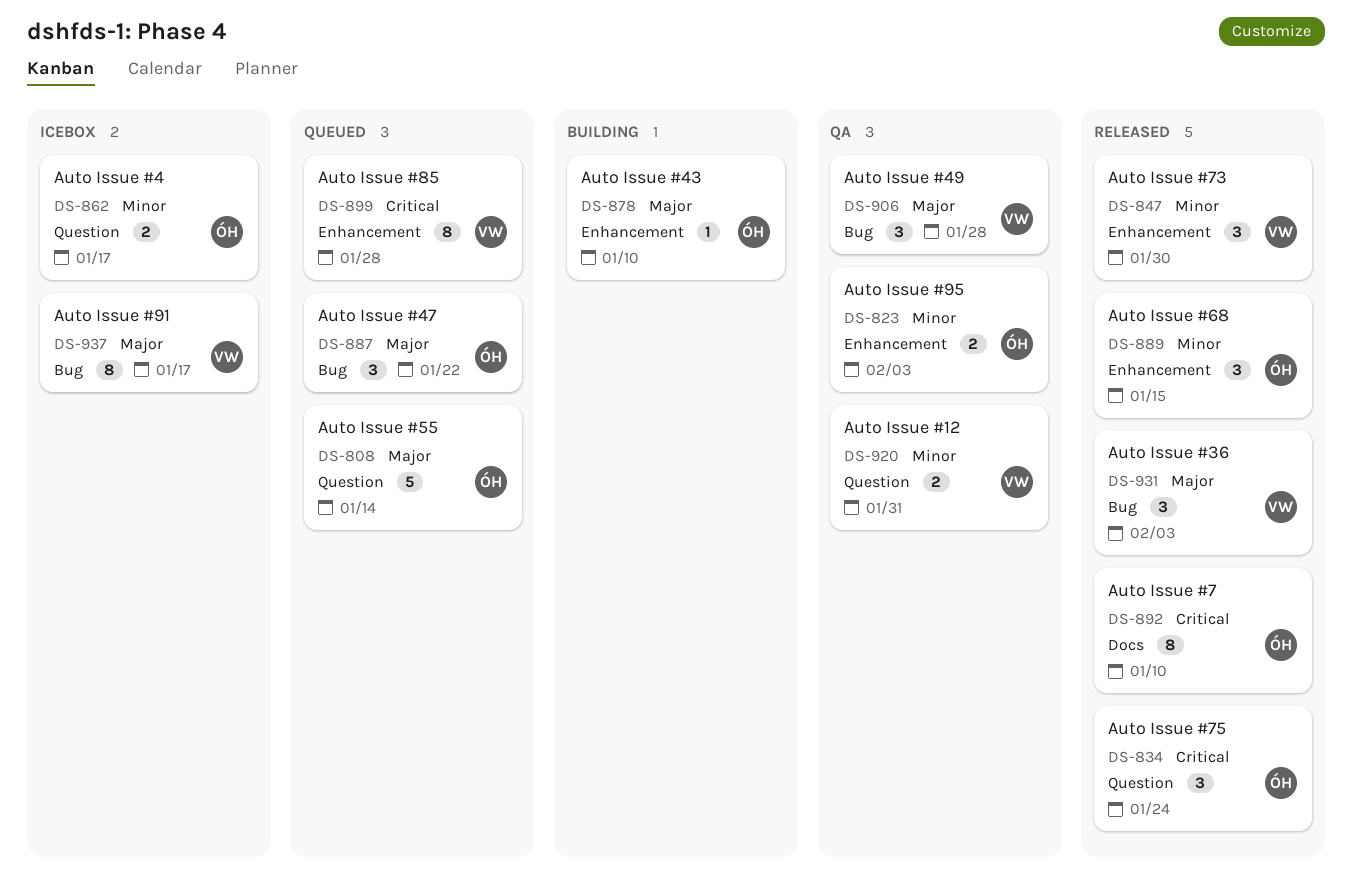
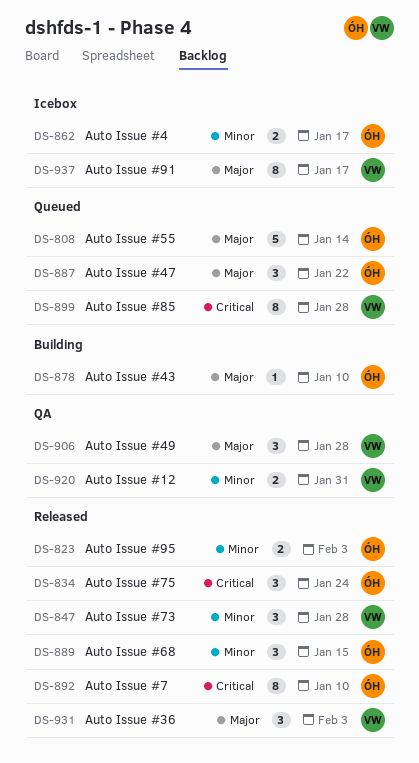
DS-823, status: QA -> Released
DS-847, due: Jan 30 -> Jan 28

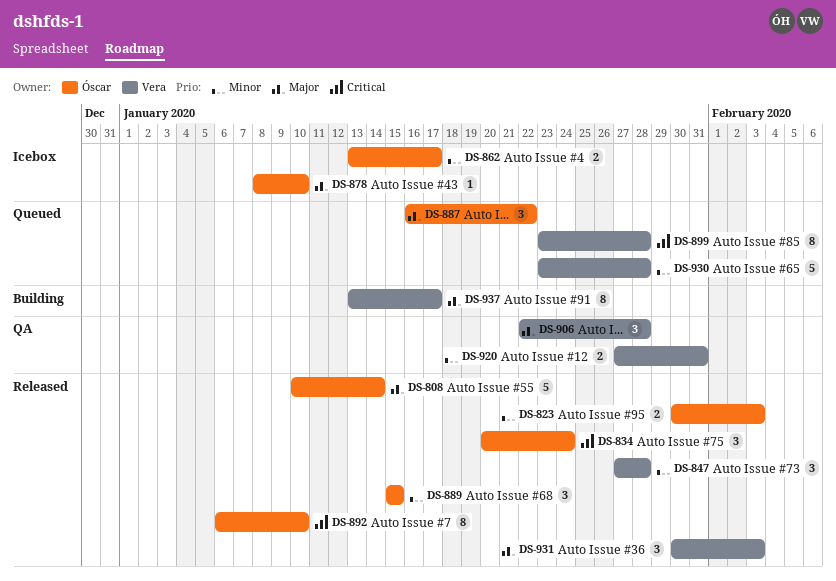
DS-808, status: Queued -> Released
DS-878, status: Building -> Icebox
DS-930: none -> present
DS-937, status: Icebox -> Building

